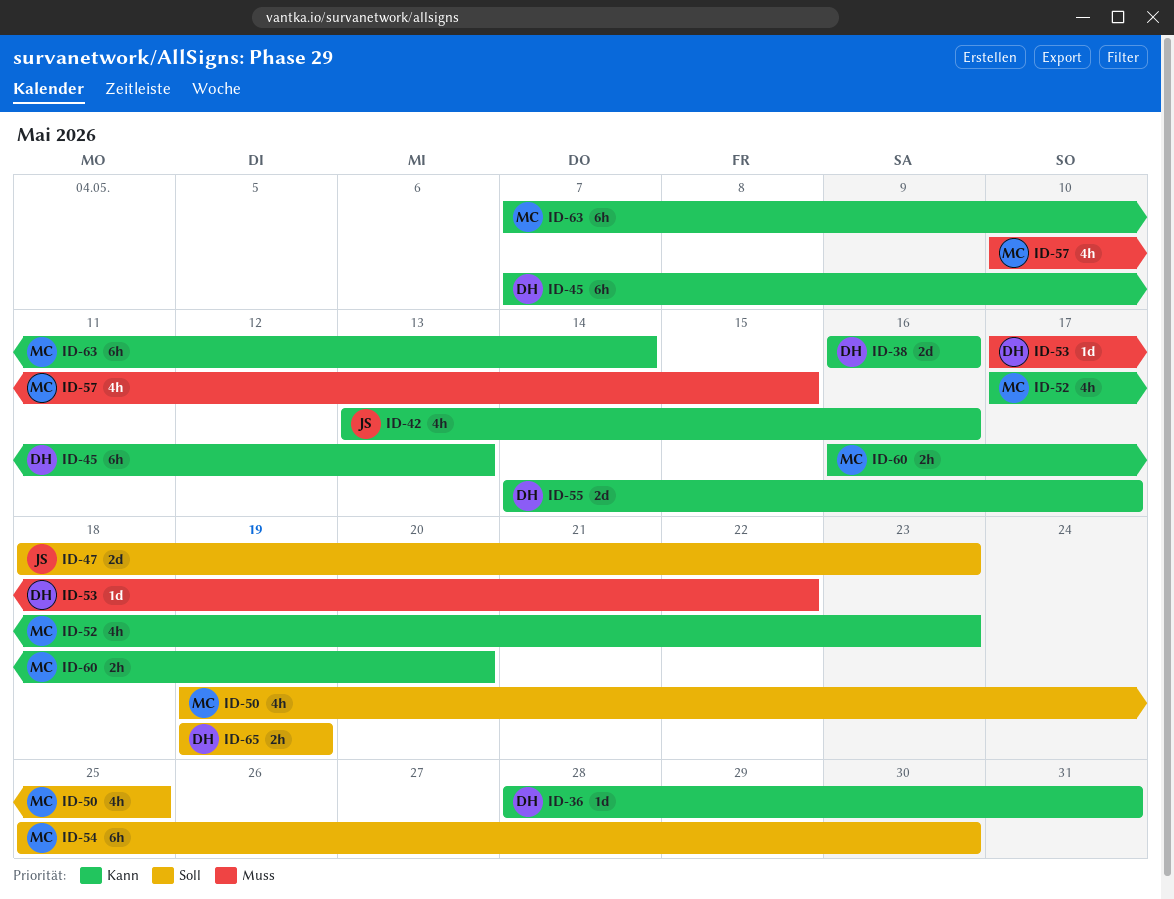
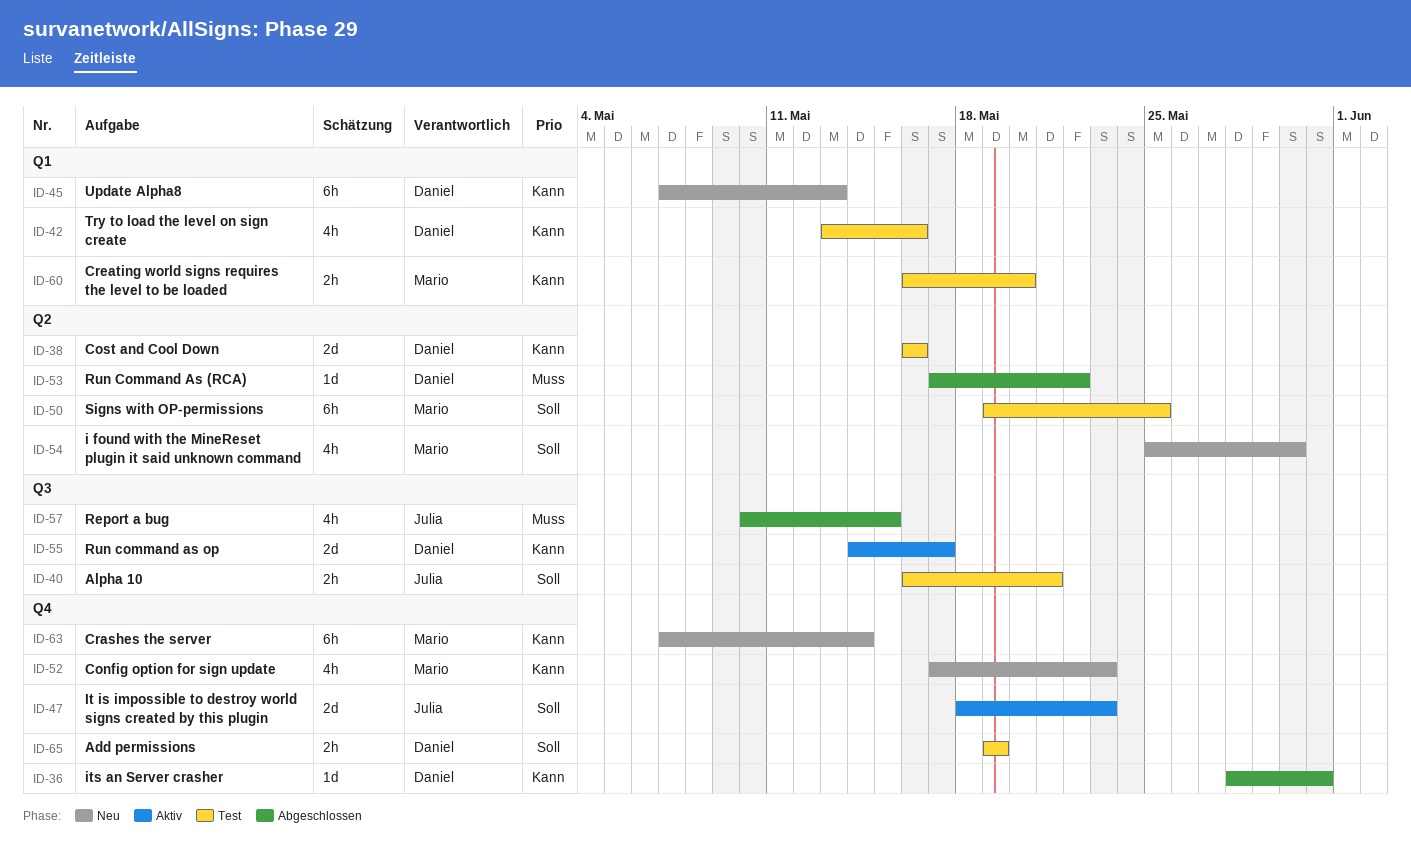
ID-40: none -> present
ID-42, owner: Julia -> Daniel
ID-50, estimate: 4h -> 6h
ID-54, estimate: 6h -> 4h
ID-57, owner: Mario -> Julia

